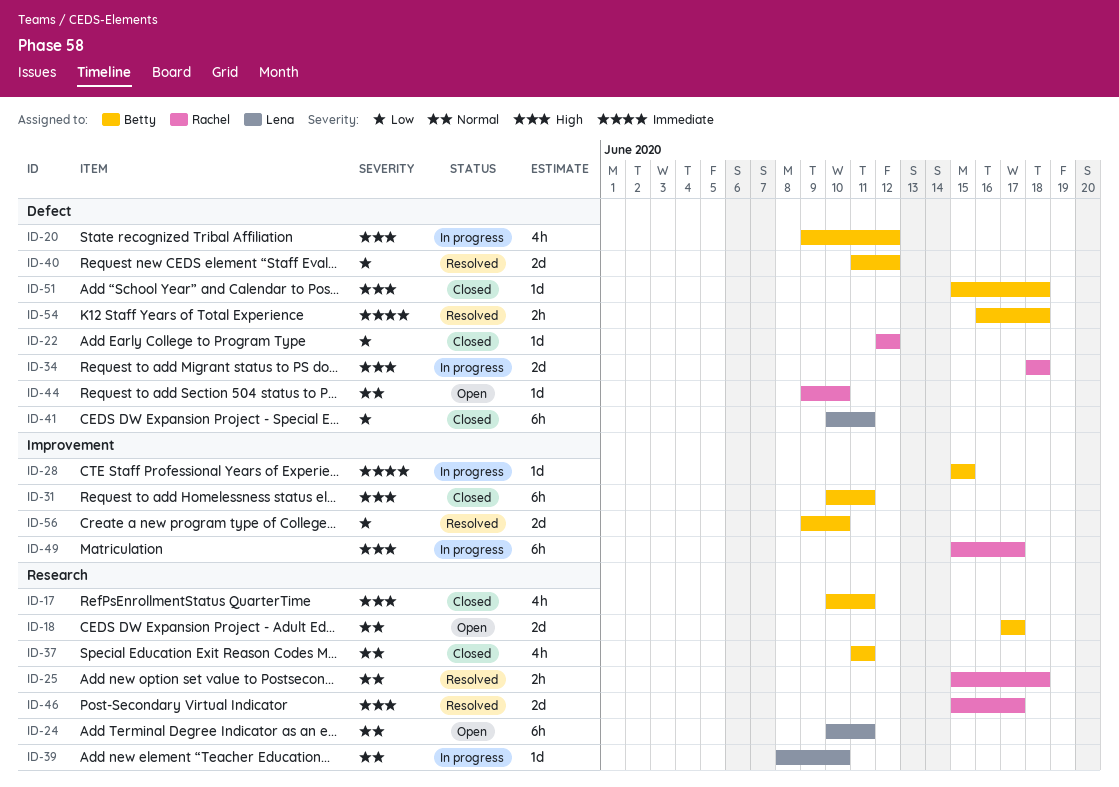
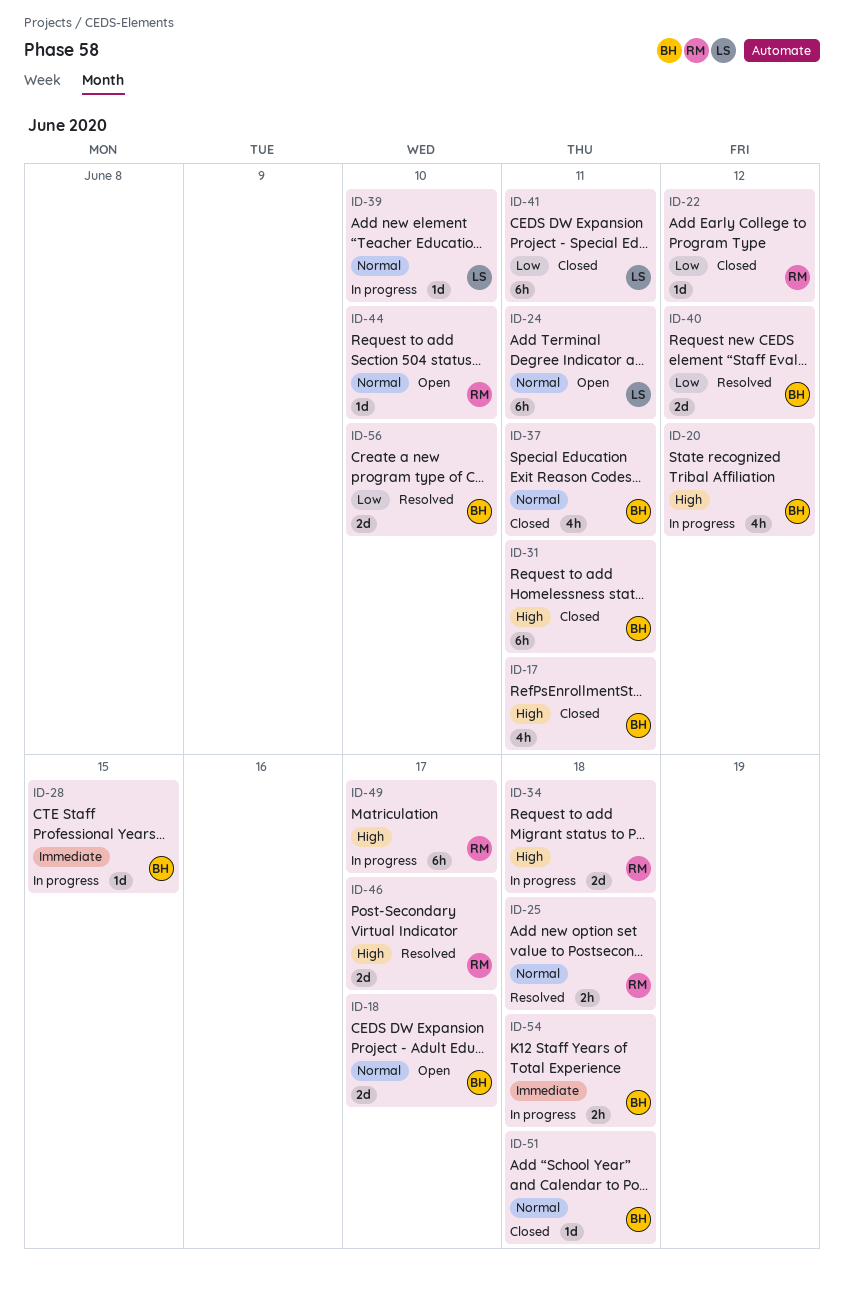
ID-51, priority: High -> Normal
ID-54, status: Resolved -> In progress

